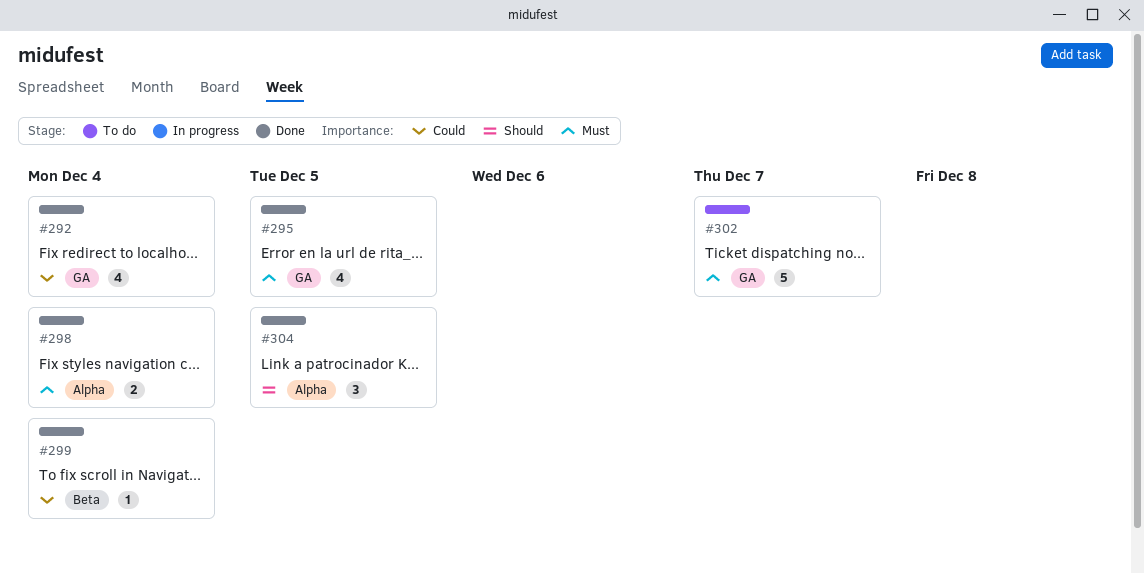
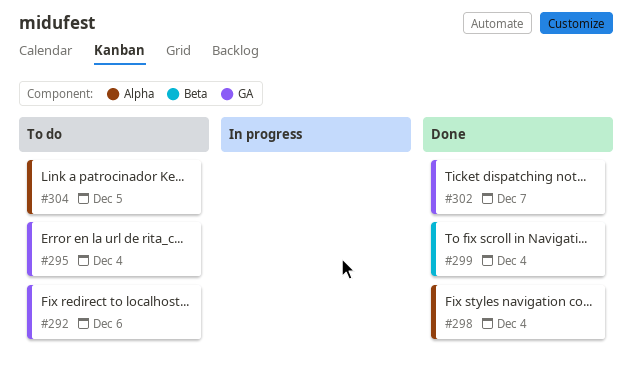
#292, status: Done -> To do
#292, due: Dec 4 -> Dec 6
#295, status: Done -> To do
#295, due: Dec 5 -> Dec 4
#302, status: To do -> Done
#304, status: Done -> To do

